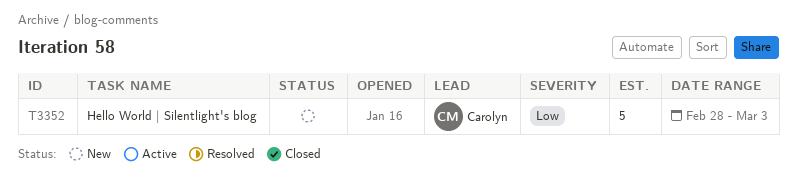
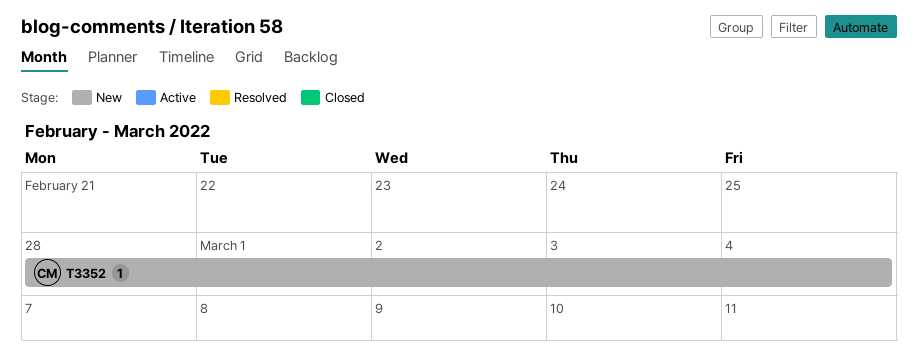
T3352, estimate: 5 -> 1
T3352, due: Mar 3 -> Mar 4

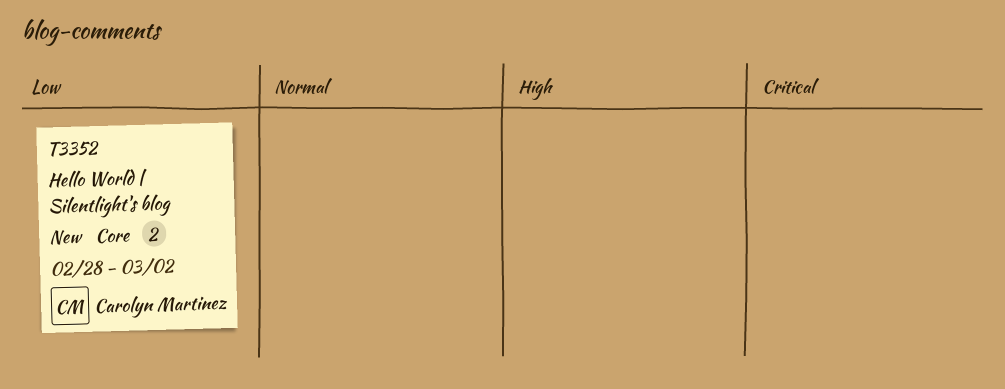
T3352, estimate: 1 -> 2
T3352, due: Mar 4 -> Mar 2

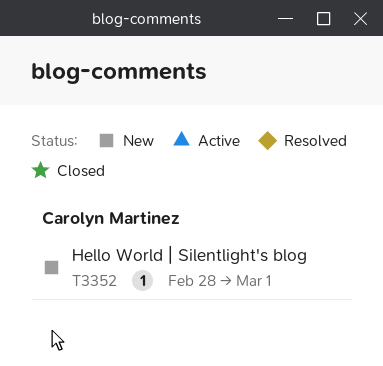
T3352, estimate: 2 -> 1
T3352, due: Mar 2 -> Mar 1

